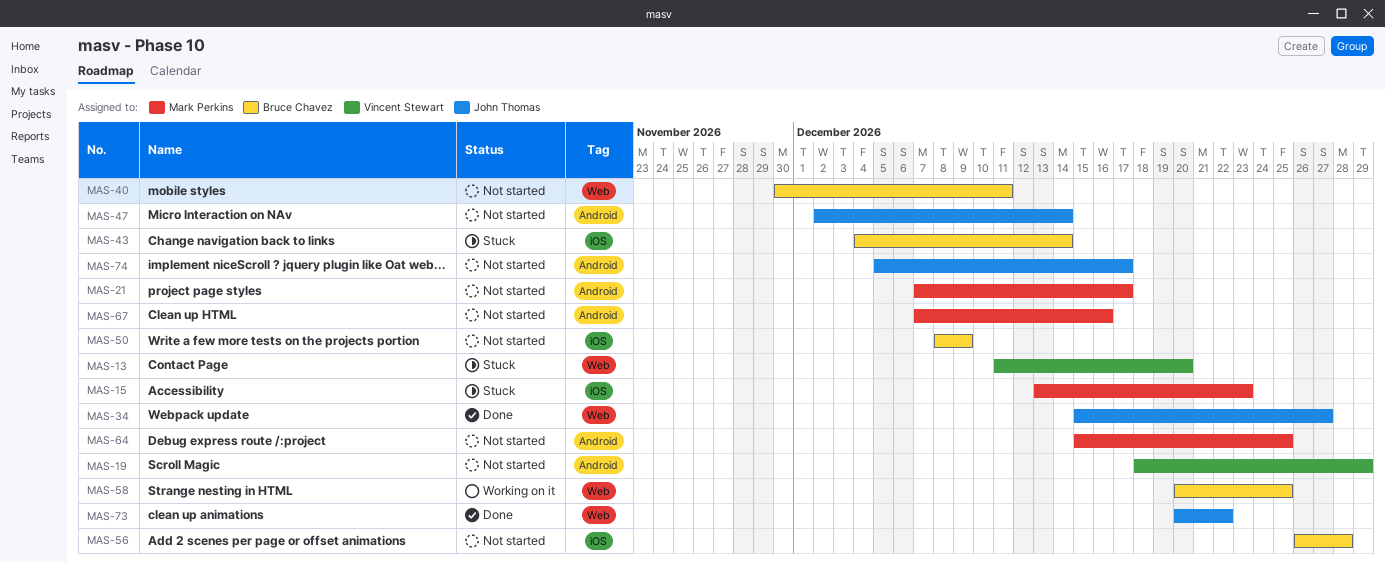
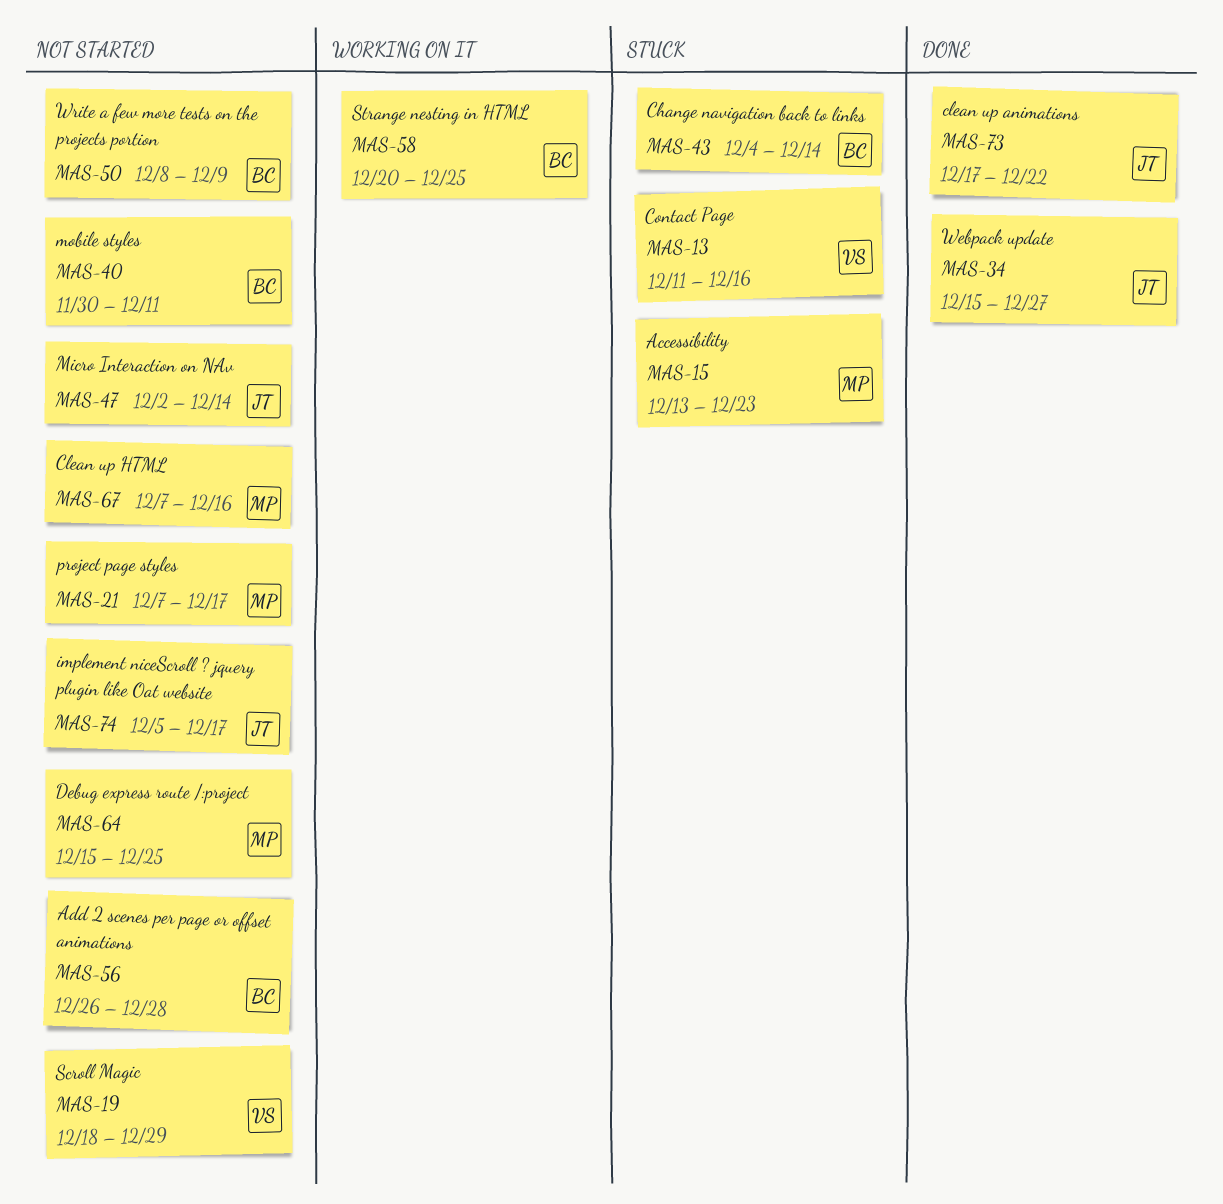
MAS-13, due: Dec 20 -> Dec 16
MAS-73, start: Dec 20 -> Dec 17

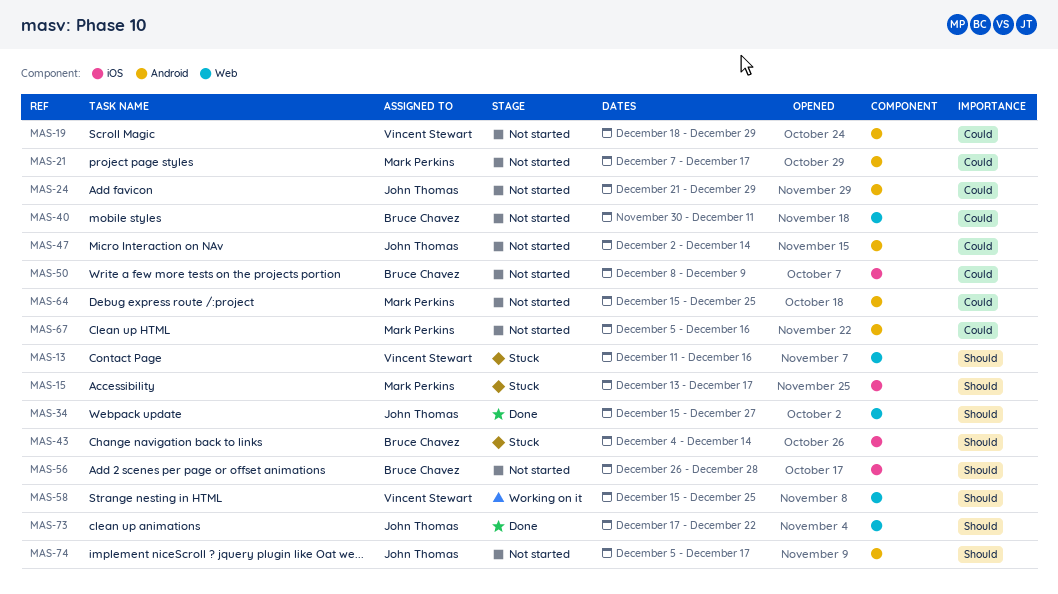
MAS-15, due: Dec 23 -> Dec 17
MAS-24: none -> present
MAS-58, owner: Bruce Chavez -> Vincent Stewart
MAS-58, start: Dec 20 -> Dec 15
MAS-67, start: Dec 7 -> Dec 5

